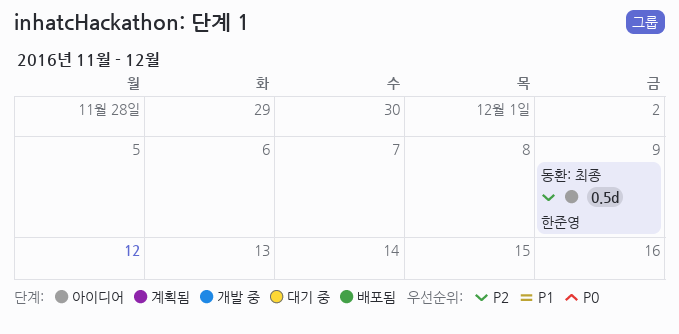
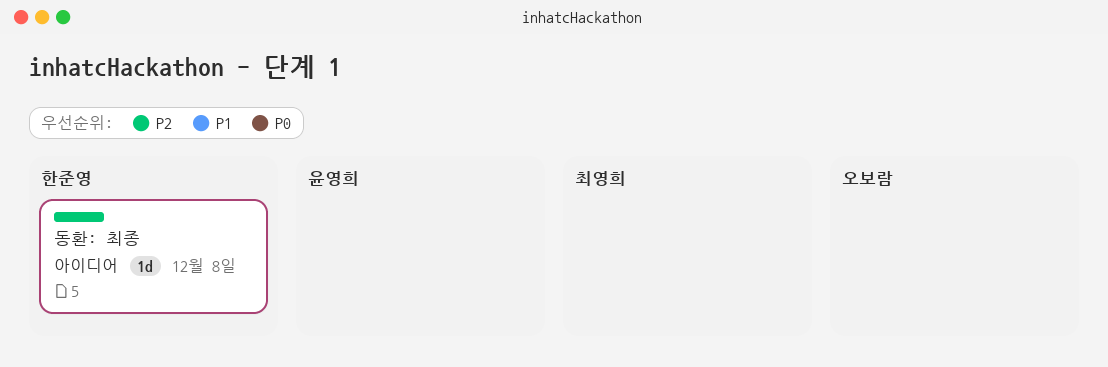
동환: 최종, estimate: 0.5d -> 1d
동환: 최종, due: Dec 9 -> Dec 8

